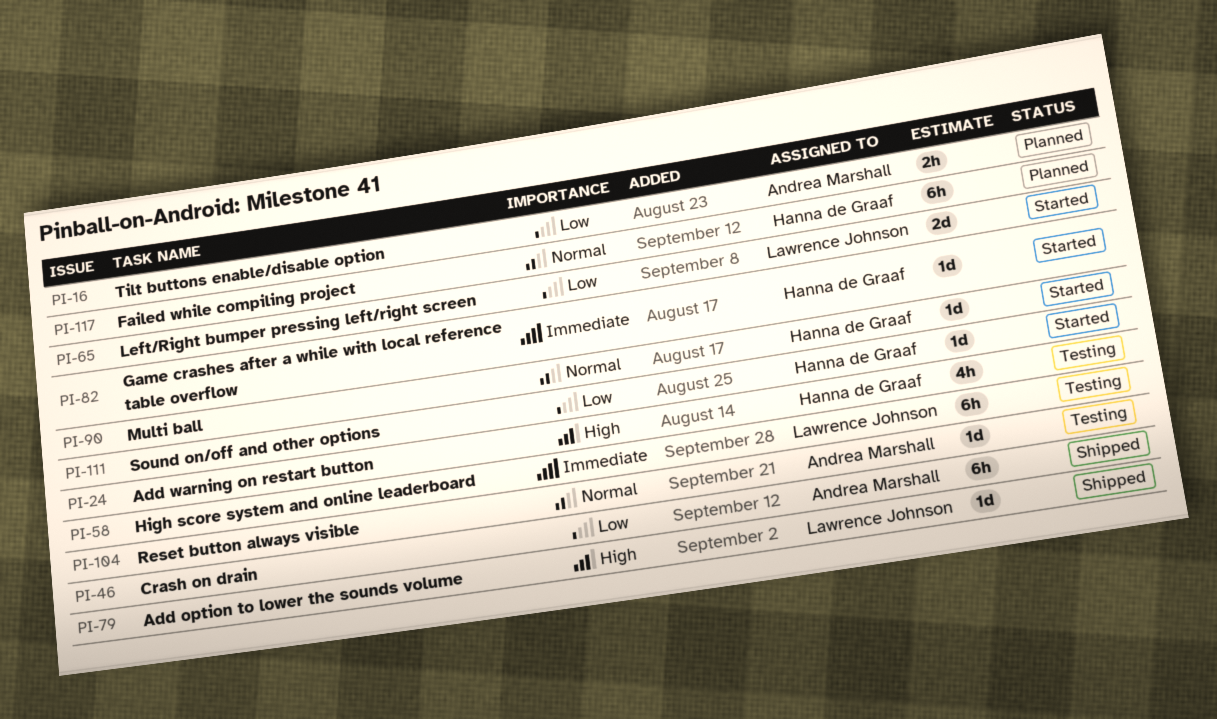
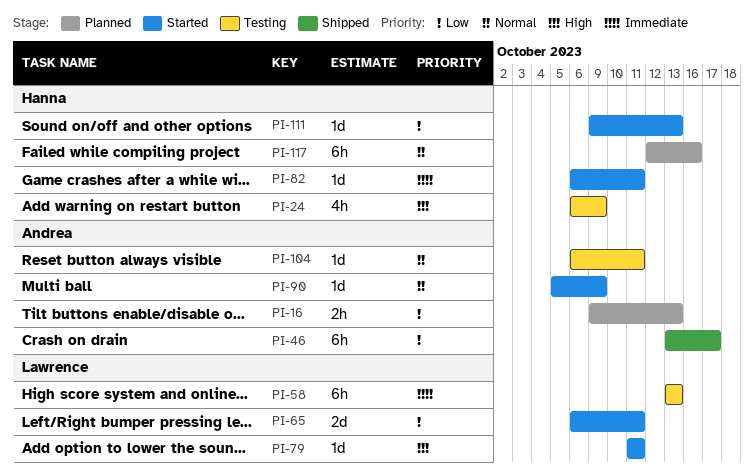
PI-79, status: Shipped -> Started
PI-90, owner: Hanna de Graaf -> Andrea Marshall

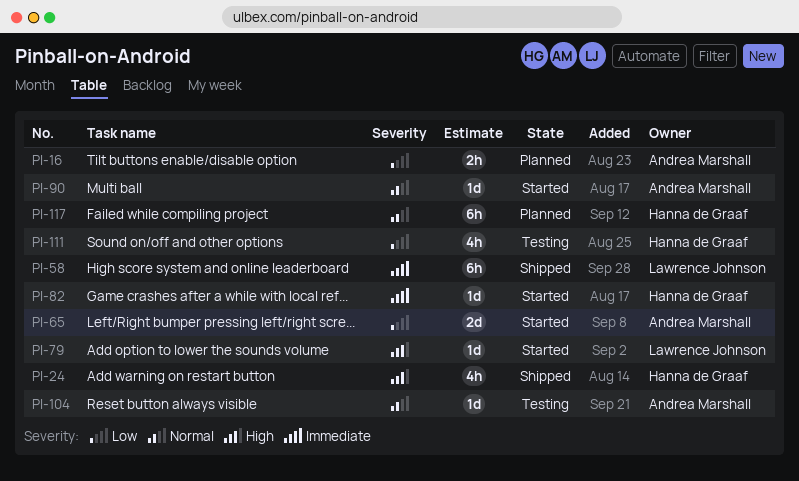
PI-24, status: Testing -> Shipped
PI-46: present -> none
PI-58, status: Testing -> Shipped
PI-65, owner: Lawrence Johnson -> Andrea Marshall
PI-111, status: Started -> Testing
PI-111, estimate: 1d -> 4h

